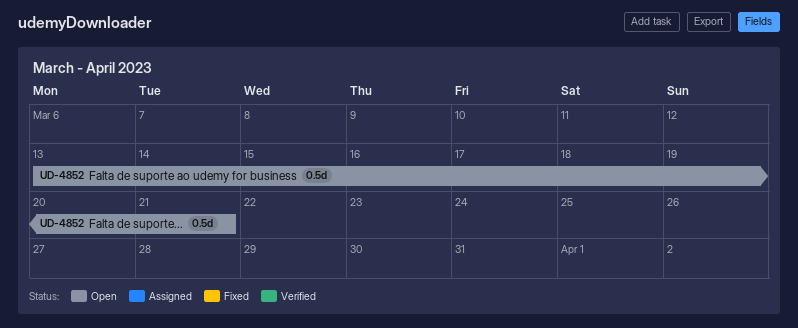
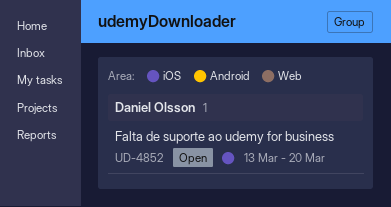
UD-4852, due: Mar 21 -> Mar 20

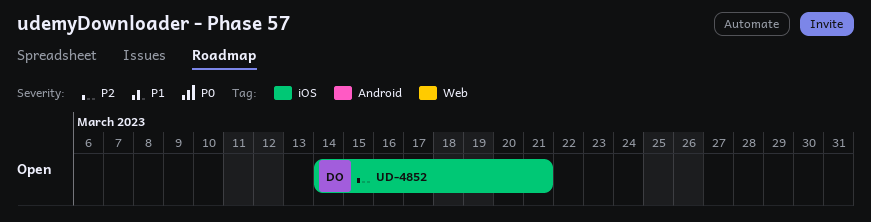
UD-4852, start: Mar 13 -> Mar 14
UD-4852, due: Mar 20 -> Mar 21

